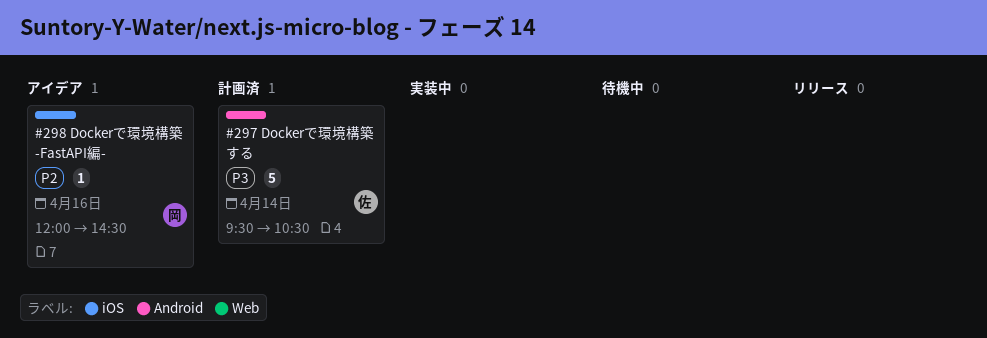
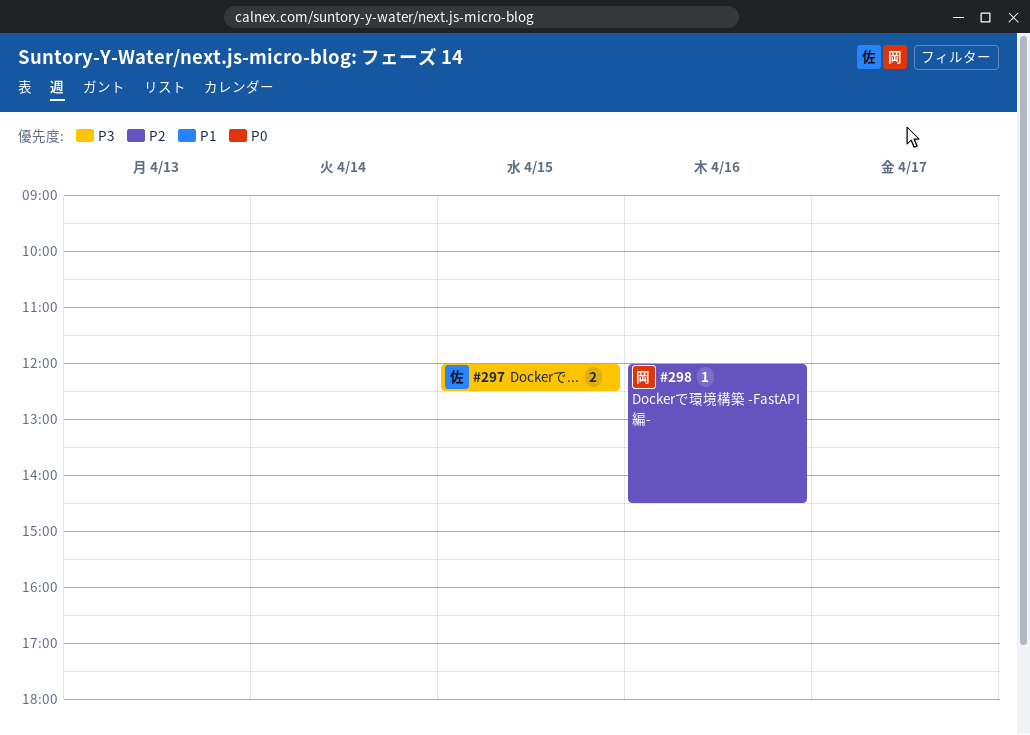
#297, estimate: 5 -> 2
#297, day: Apr 14 -> Apr 15
#297, begins: 09:30 -> 12:00
#297, ends: 10:30 -> 12:30

